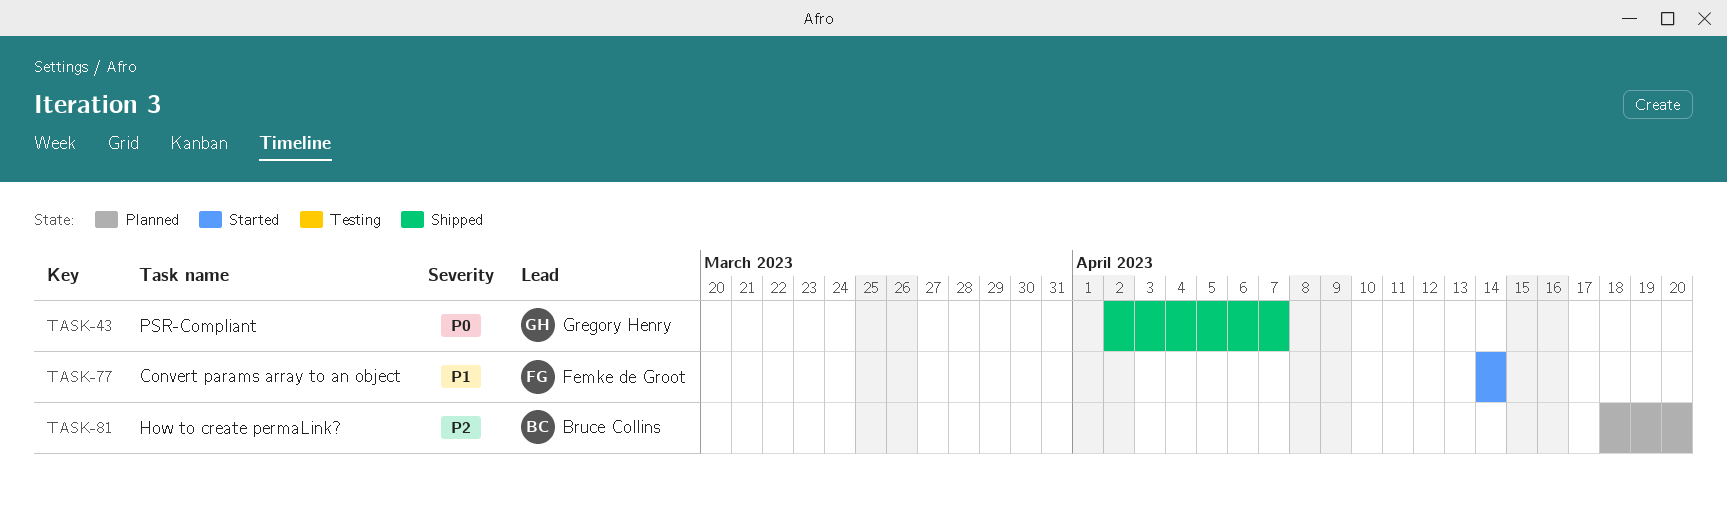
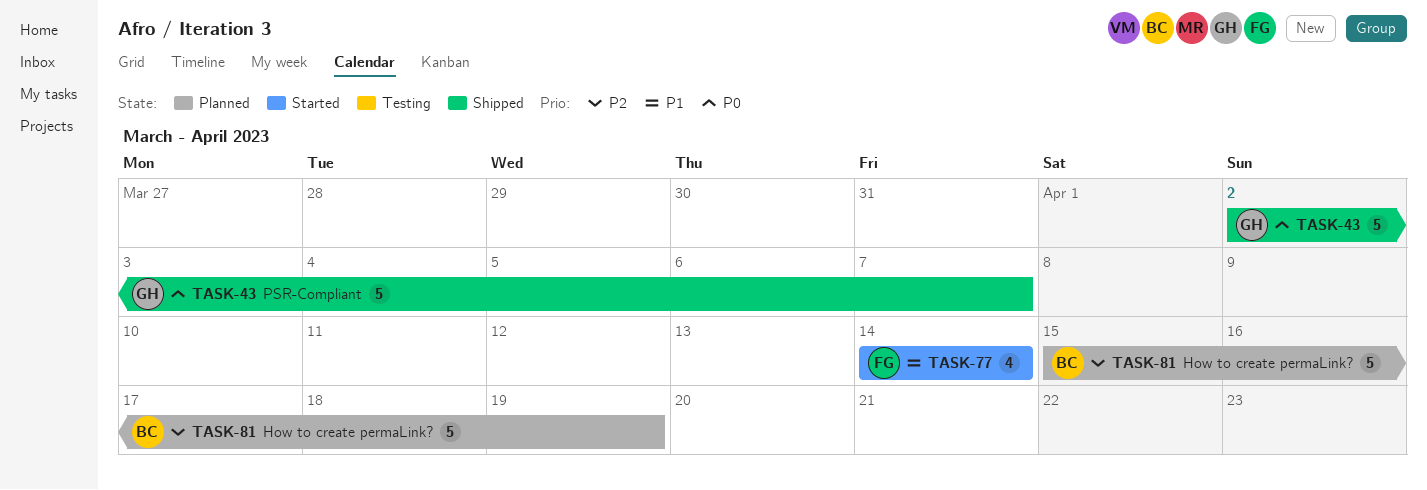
TASK-81, start: Apr 18 -> Apr 15
TASK-81, due: Apr 20 -> Apr 19

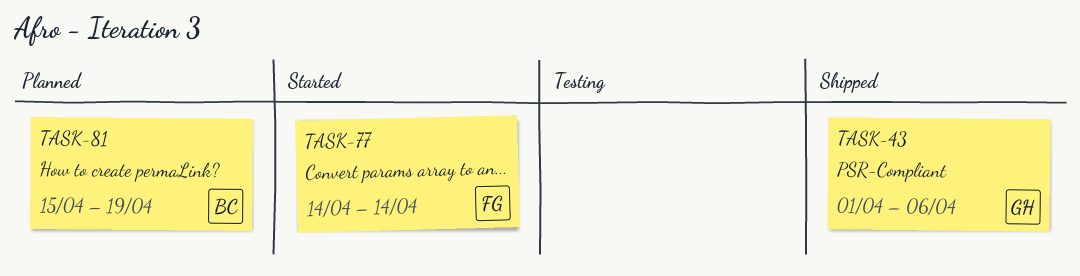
TASK-43, start: Apr 2 -> Apr 1
TASK-43, due: Apr 7 -> Apr 6

